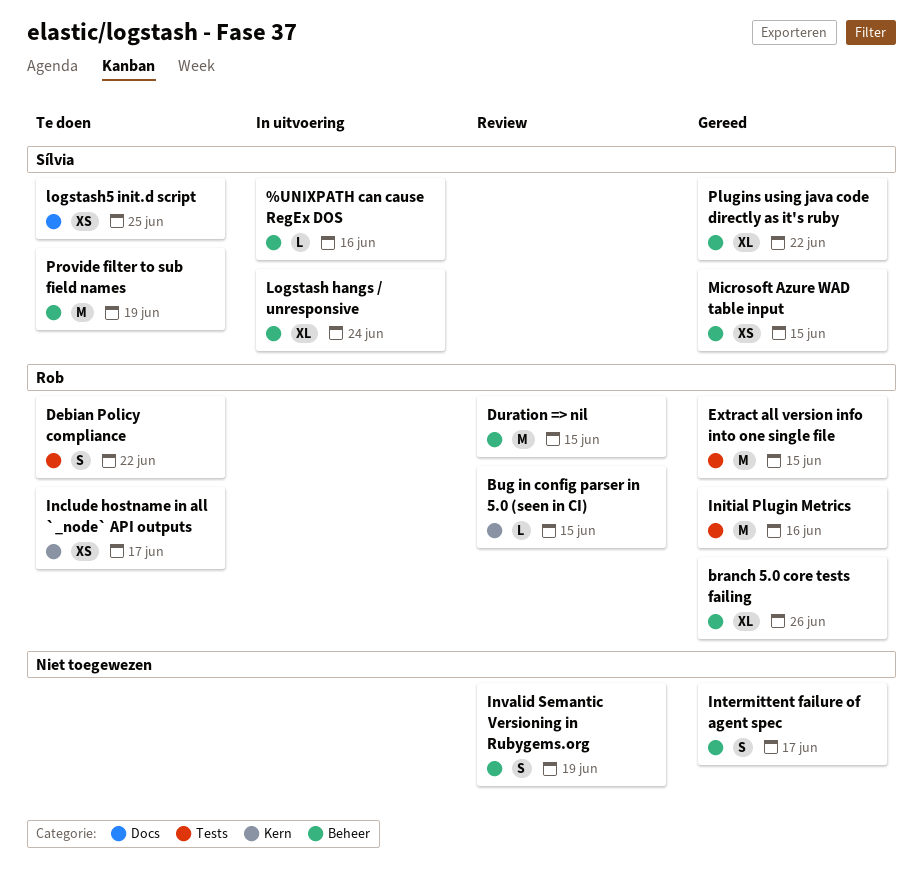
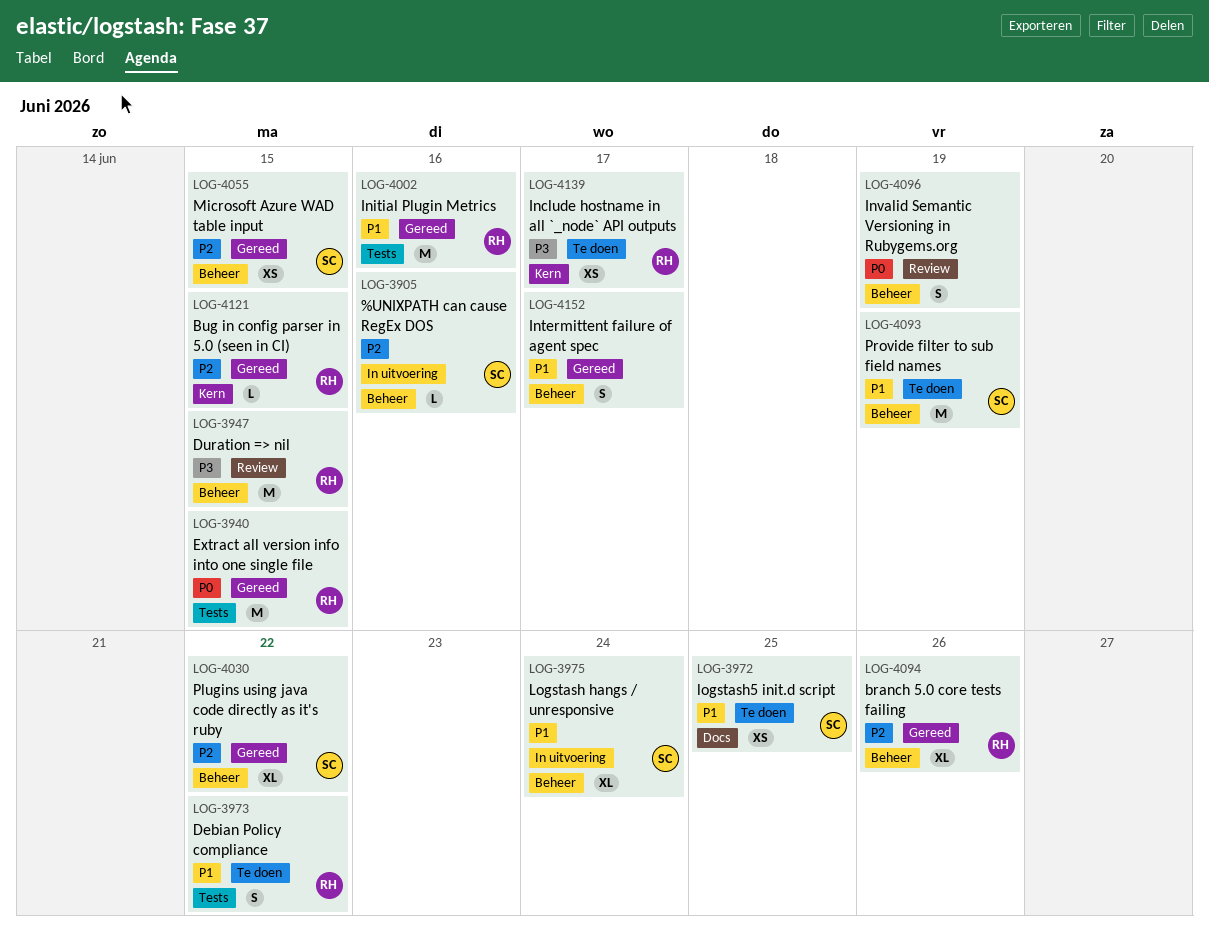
Bug in config parser in 5.0 (seen in CI), status: Review -> Gereed

